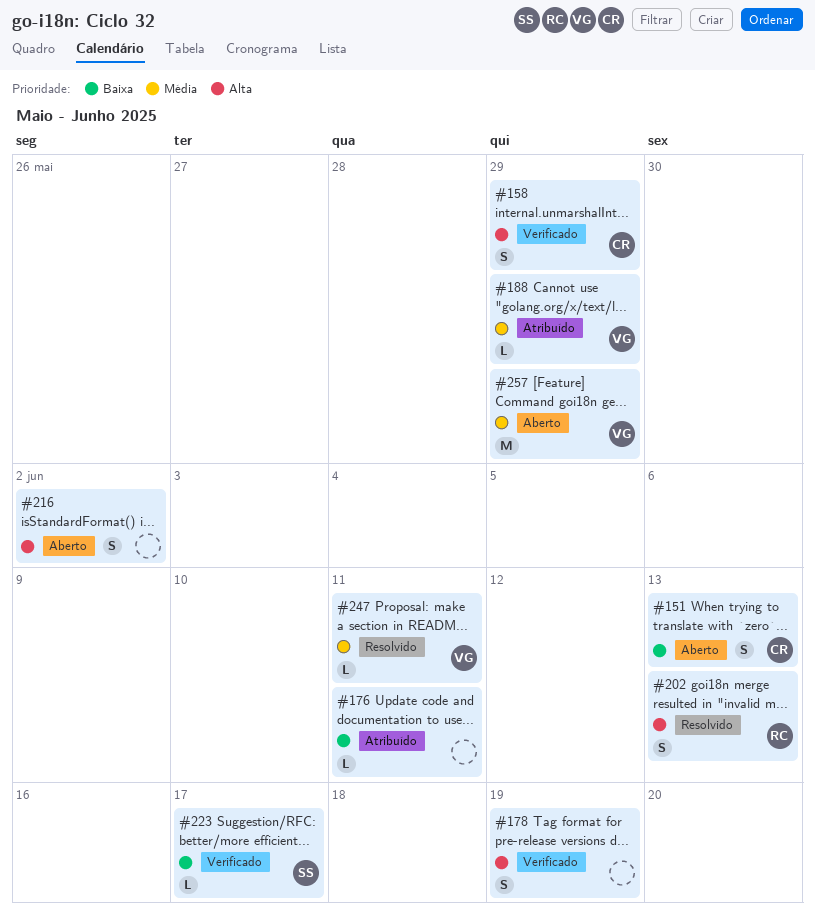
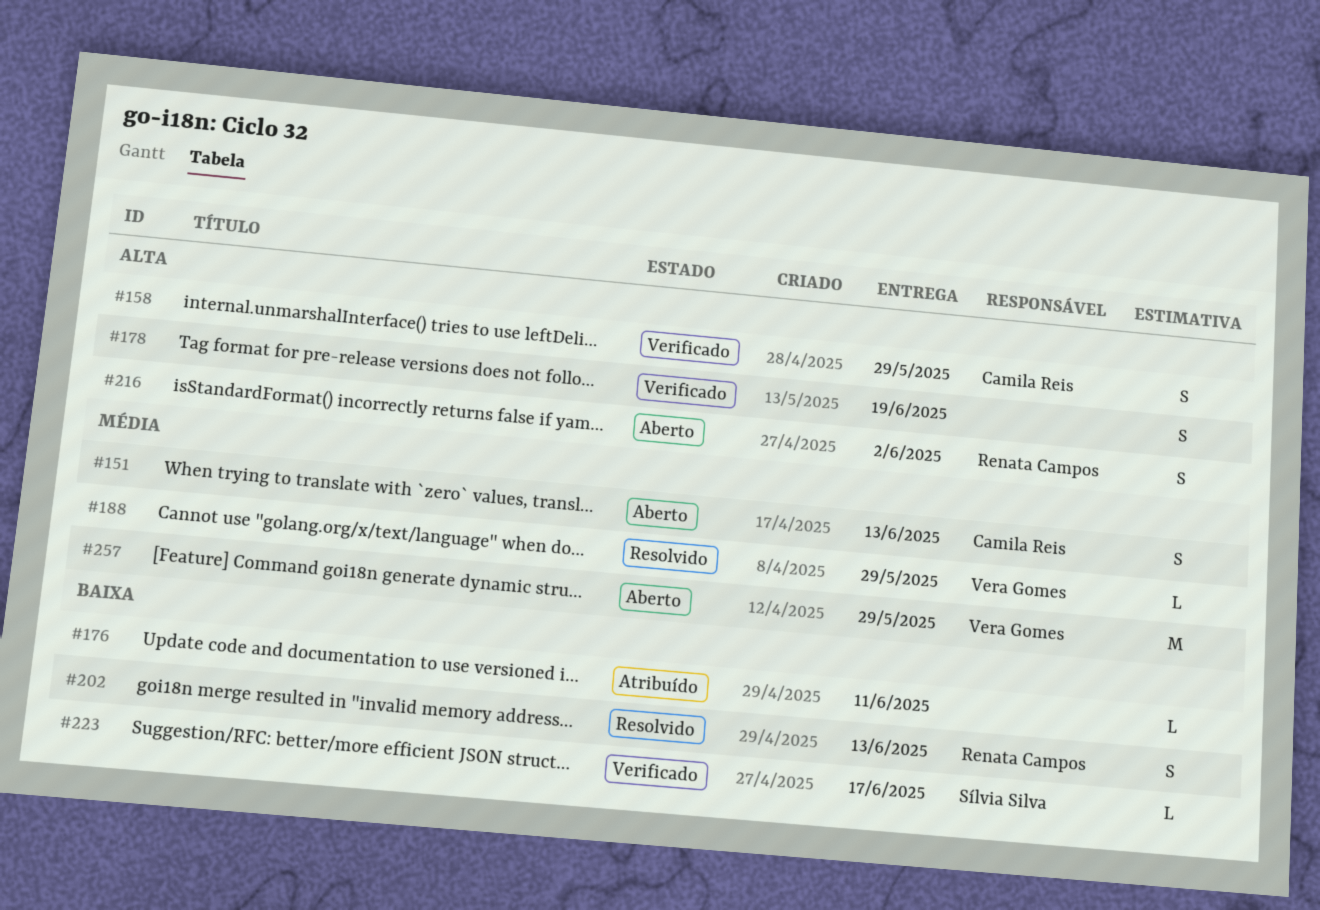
#151, priority: Baixa -> Média
#188, status: Atribuído -> Resolvido
#202, priority: Alta -> Baixa
#216, owner: none -> Renata Campos
#247: present -> none

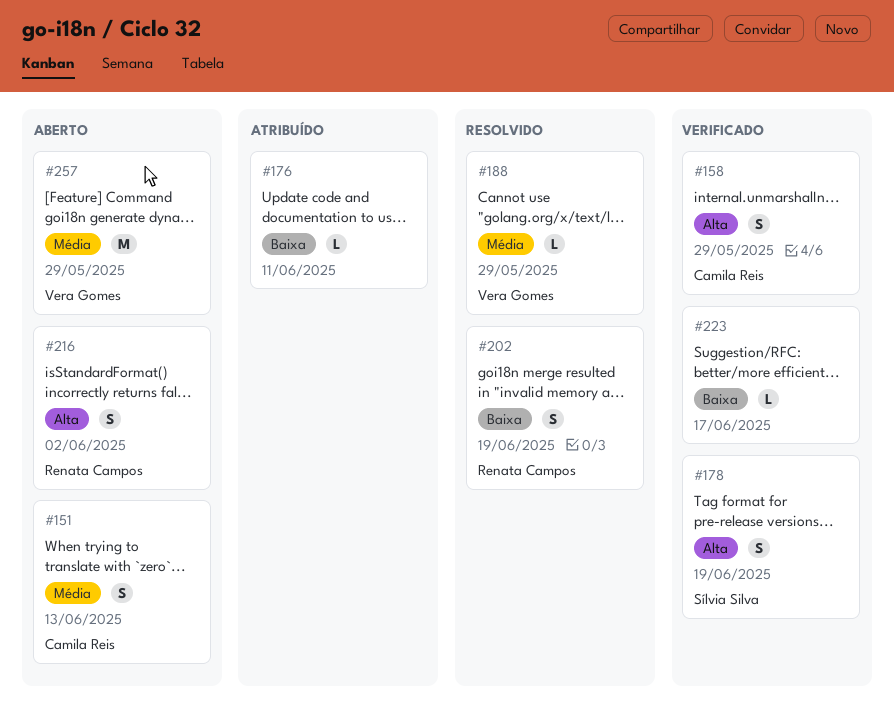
#178, owner: none -> Sílvia Silva
#202, due: Jun 13 -> Jun 19
#223, owner: Sílvia Silva -> none

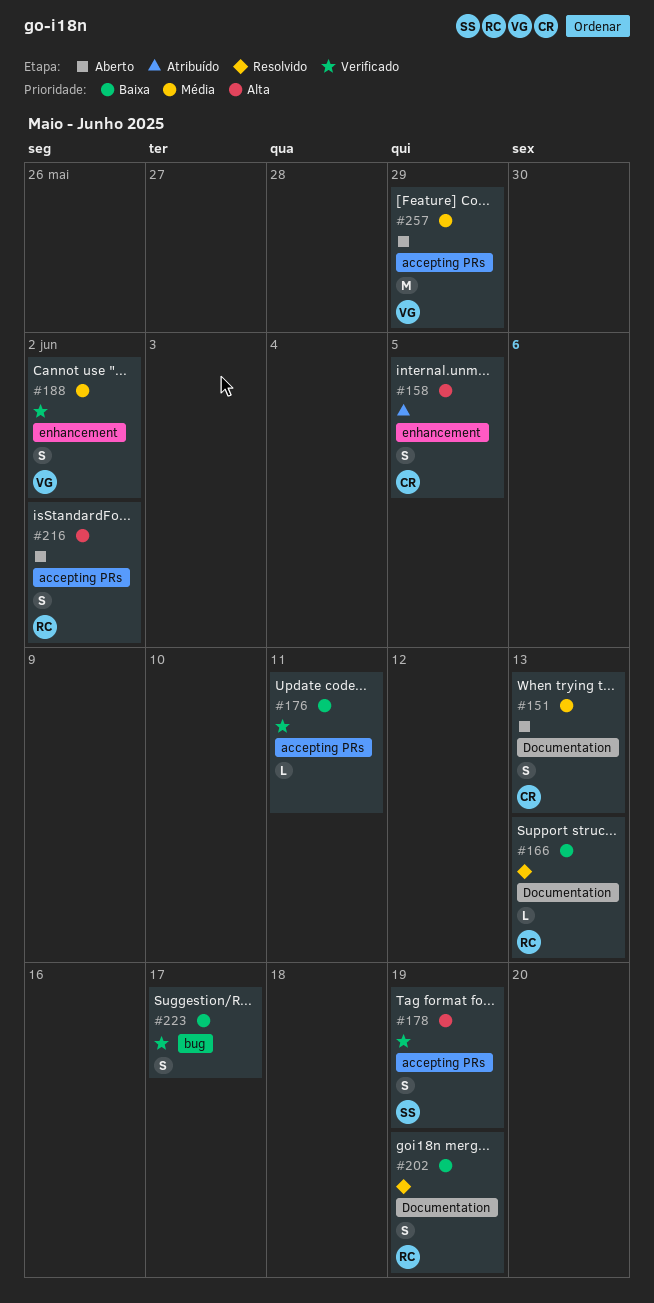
#158, status: Verificado -> Atribuído
#158, due: May 29 -> Jun 5
#166: none -> present
#176, status: Atribuído -> Verificado
#188, status: Resolvido -> Verificado
#188, estimate: L -> S
#188, due: May 29 -> Jun 2
#223, estimate: L -> S

